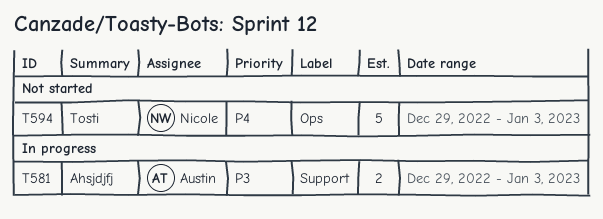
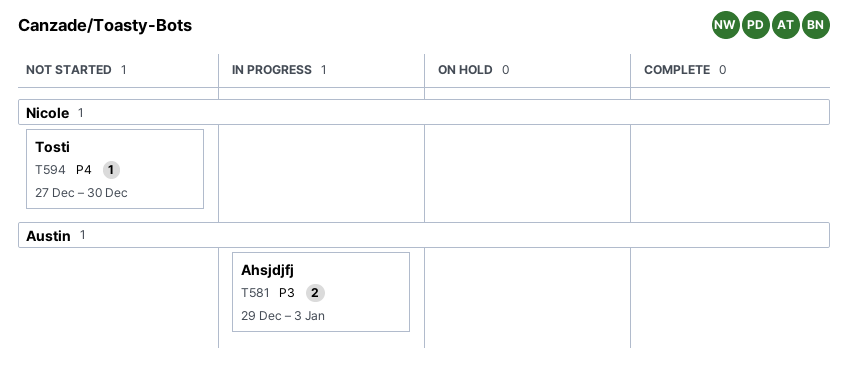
T594, estimate: 5 -> 1
T594, start: Dec 29 -> Dec 27
T594, due: Jan 3 -> Dec 30

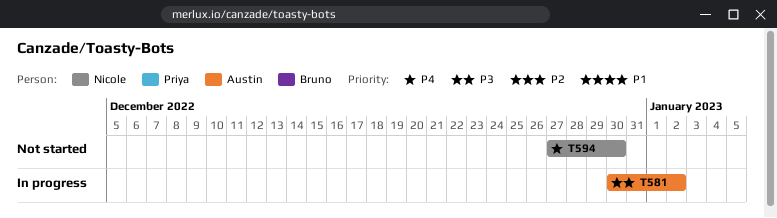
T581, start: Dec 29 -> Dec 30
T581, due: Jan 3 -> Jan 2

